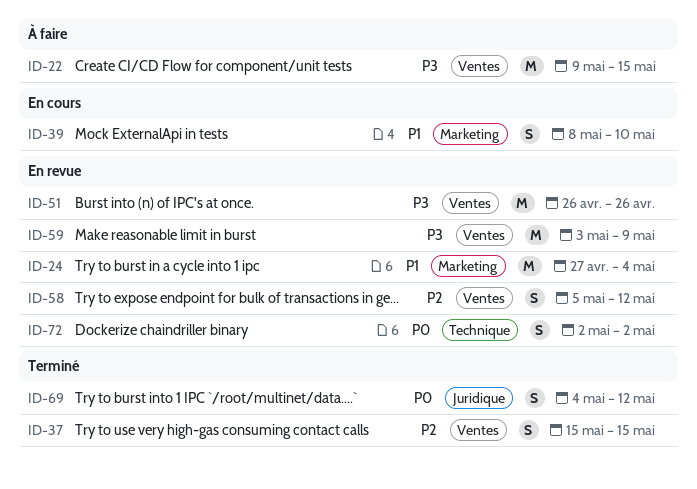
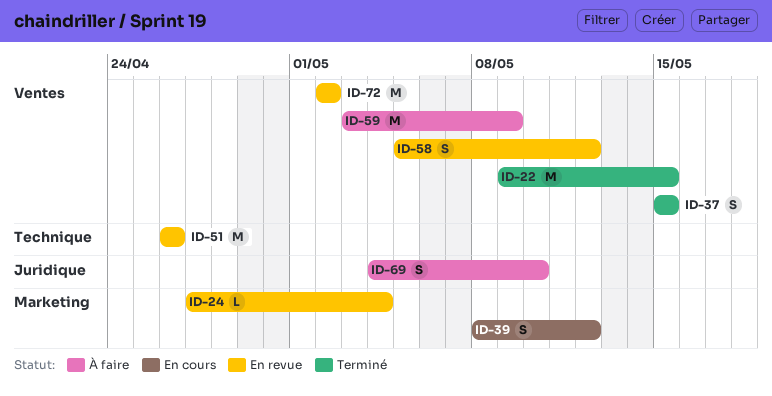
ID-22, status: À faire -> Terminé
ID-24, estimate: M -> L
ID-39, due: May 10 -> May 12
ID-51, label: Ventes -> Technique
ID-59, status: En revue -> À faire
ID-69, status: Terminé -> À faire
ID-69, due: May 12 -> May 10
ID-72, label: Technique -> Ventes
ID-72, estimate: S -> M

